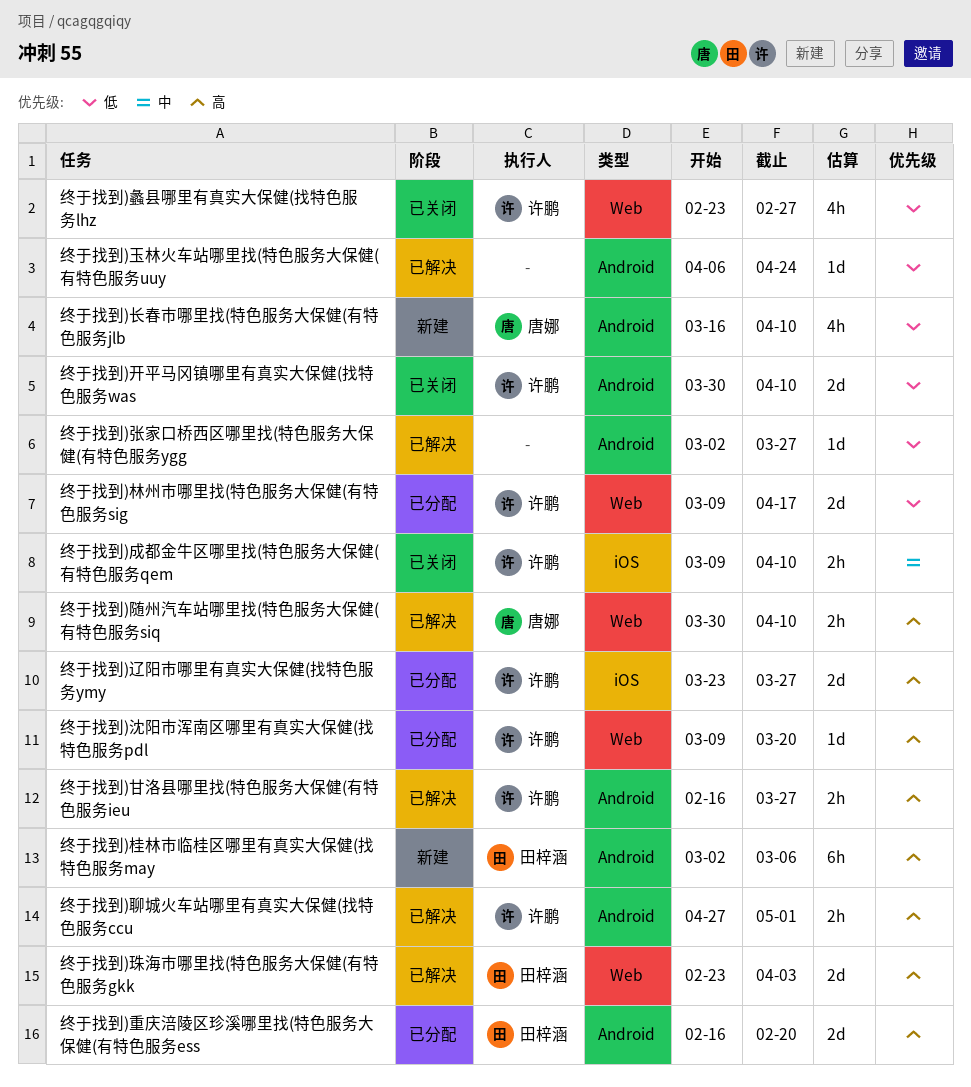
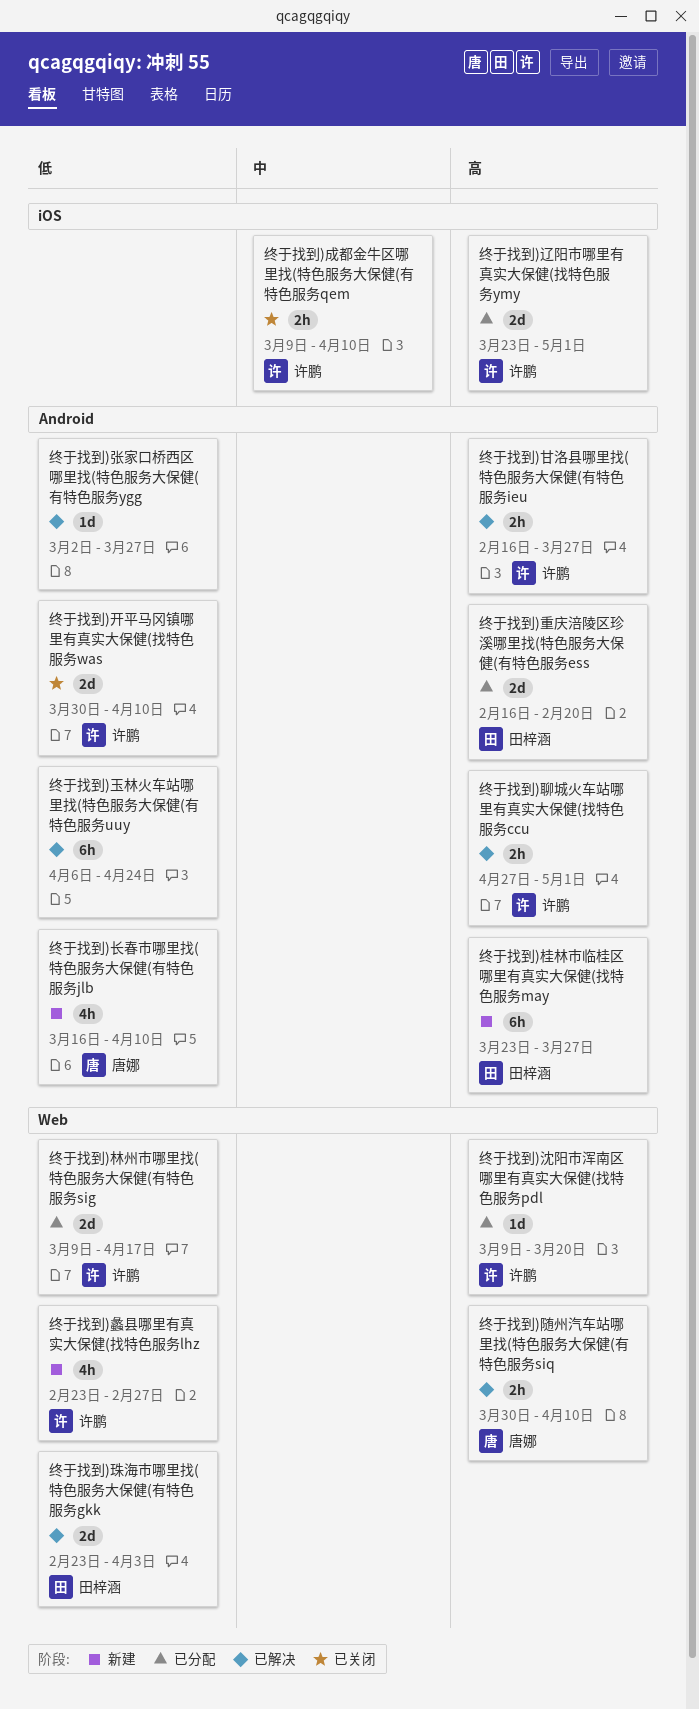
终于找到)桂林市临桂区哪里有真实大保健(找特色服务may, start: Mar 2 -> Mar 23
终于找到)桂林市临桂区哪里有真实大保健(找特色服务may, due: Mar 6 -> Mar 27
终于找到)玉林火车站哪里找(特色服务大保健(有特色服务uuy, estimate: 1d -> 6h
终于找到)珠海市哪里找(特色服务大保健(有特色服务gkk, priority: 高 -> 低
终于找到)蠡县哪里有真实大保健(找特色服务lhz, status: 已关闭 -> 新建
终于找到)辽阳市哪里有真实大保健(找特色服务ymy, due: Mar 27 -> May 1

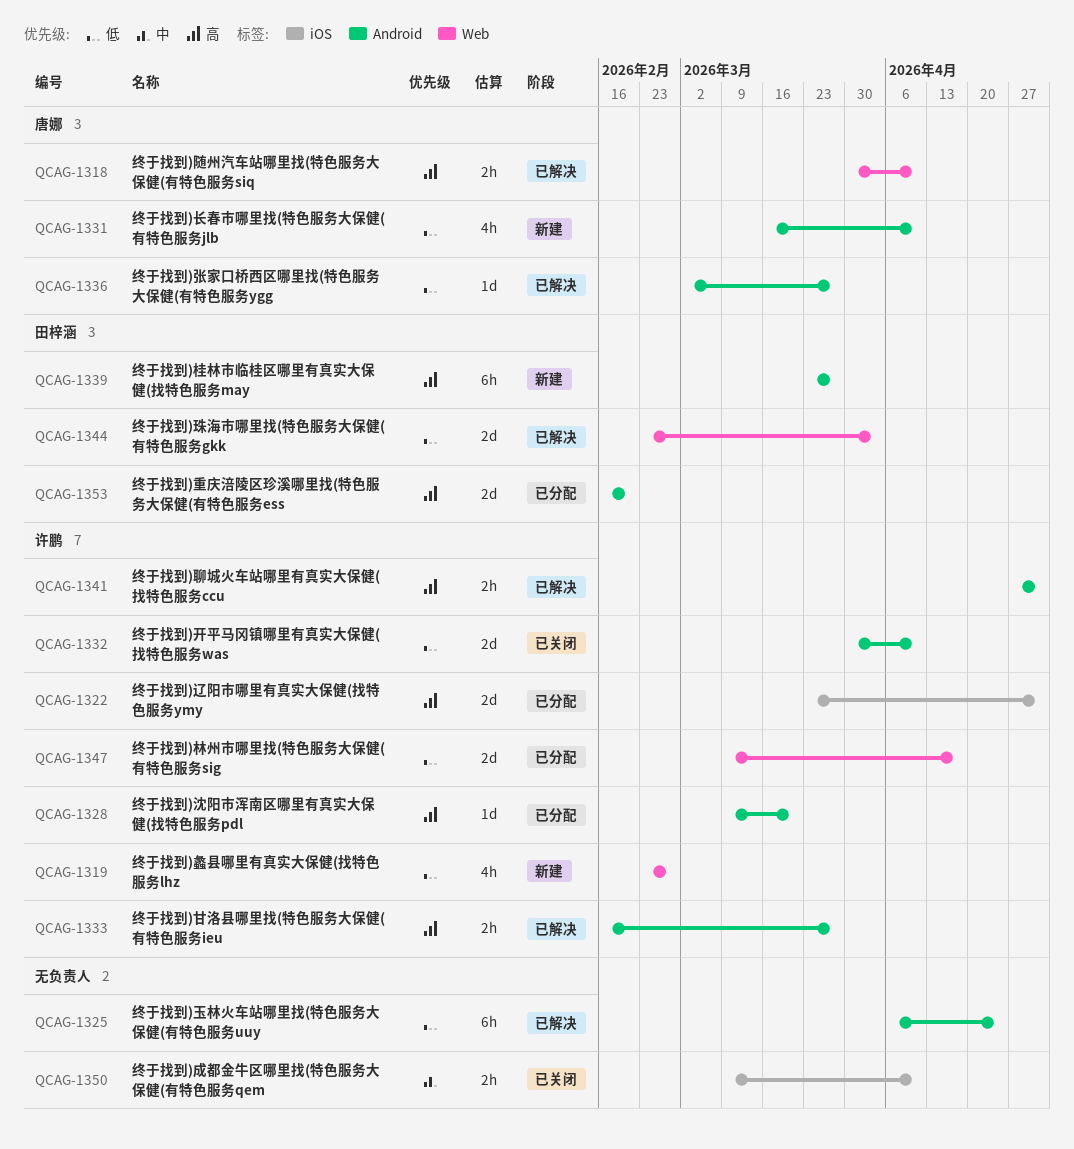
终于找到)张家口桥西区哪里找(特色服务大保健(有特色服务ygg, owner: none -> 唐娜
终于找到)成都金牛区哪里找(特色服务大保健(有特色服务qem, owner: 许鹏 -> none
终于找到)沈阳市浑南区哪里有真实大保健(找特色服务pdl, label: Web -> Android

